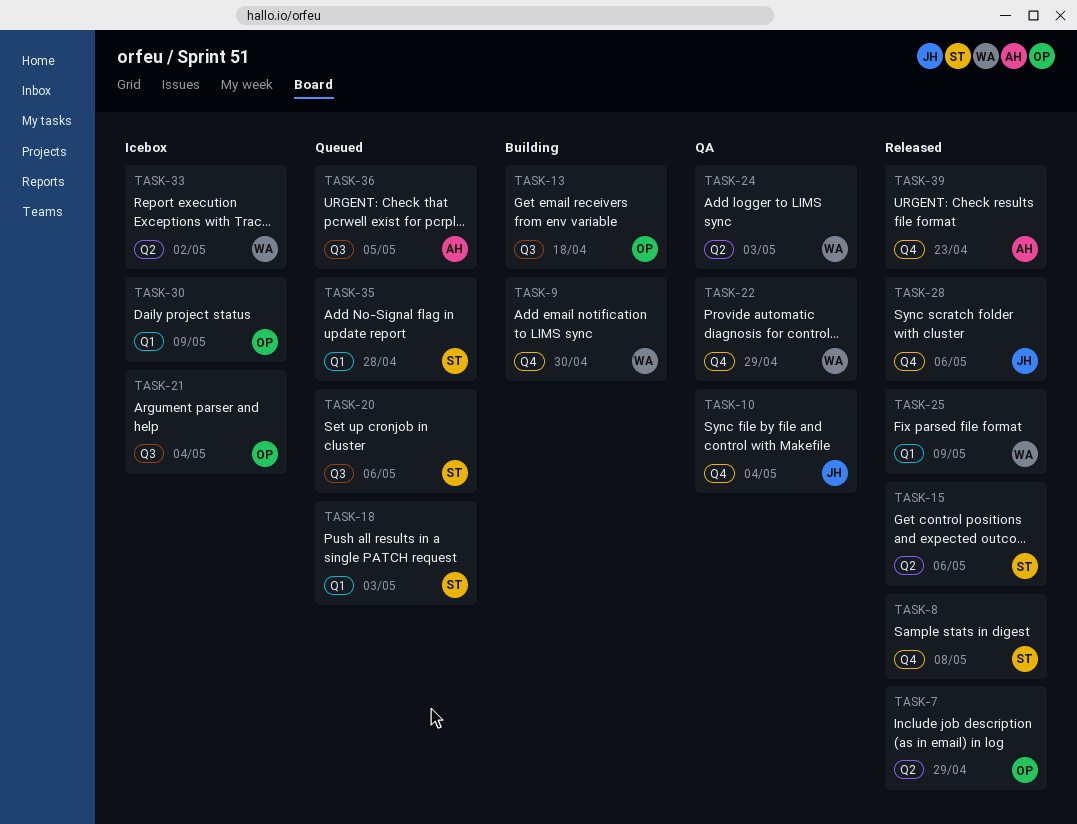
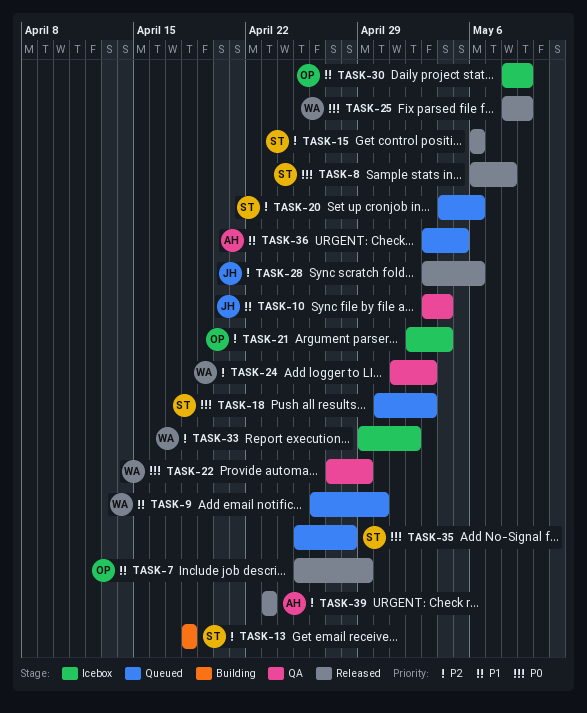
TASK-9, status: Building -> Queued
TASK-13, owner: OP -> ST

